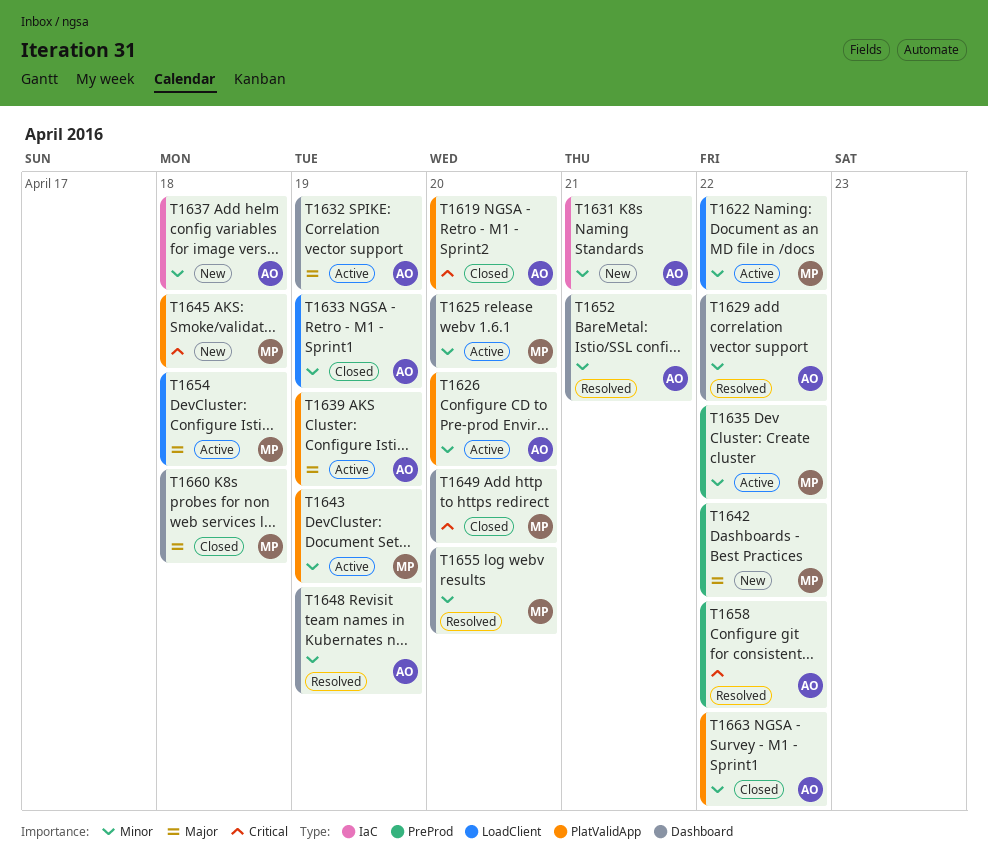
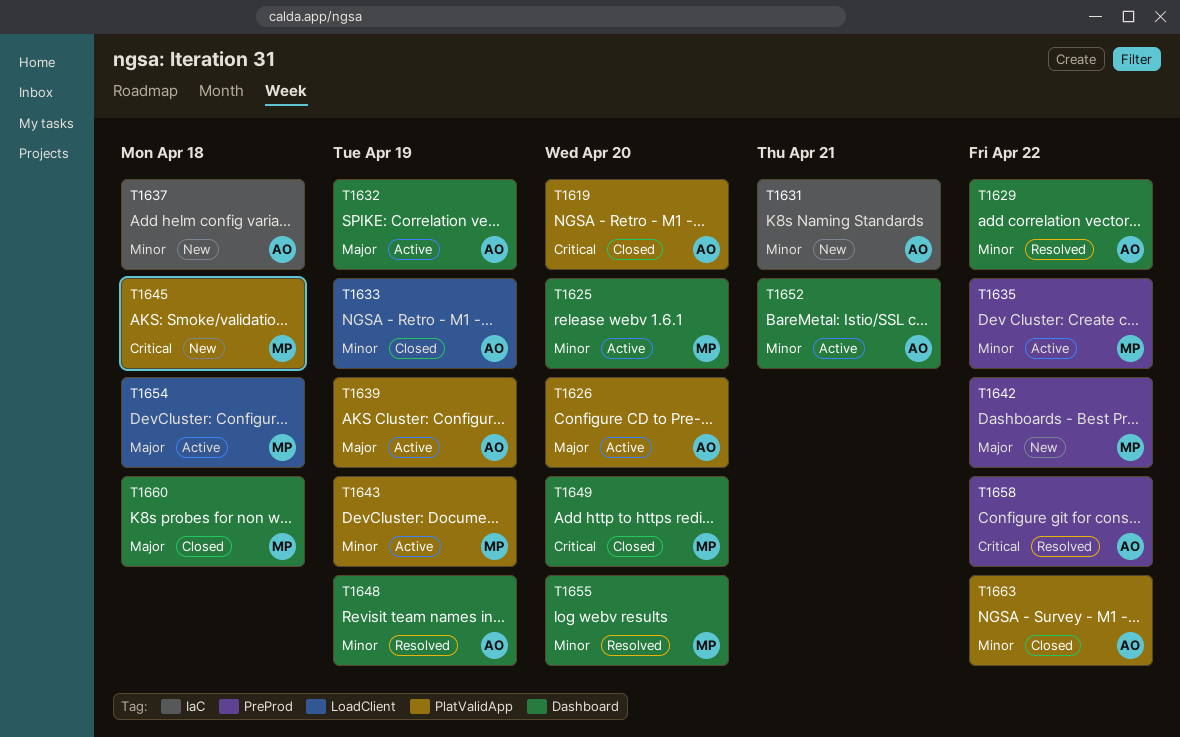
T1622: present -> none
T1626, priority: Minor -> Major
T1652, status: Resolved -> Active

